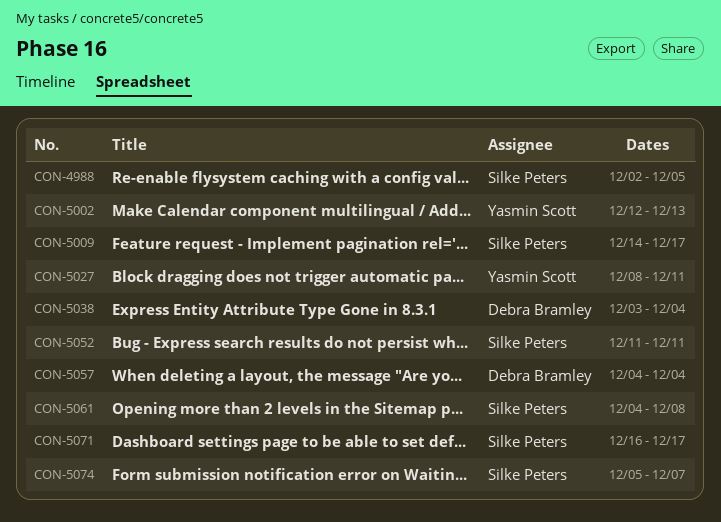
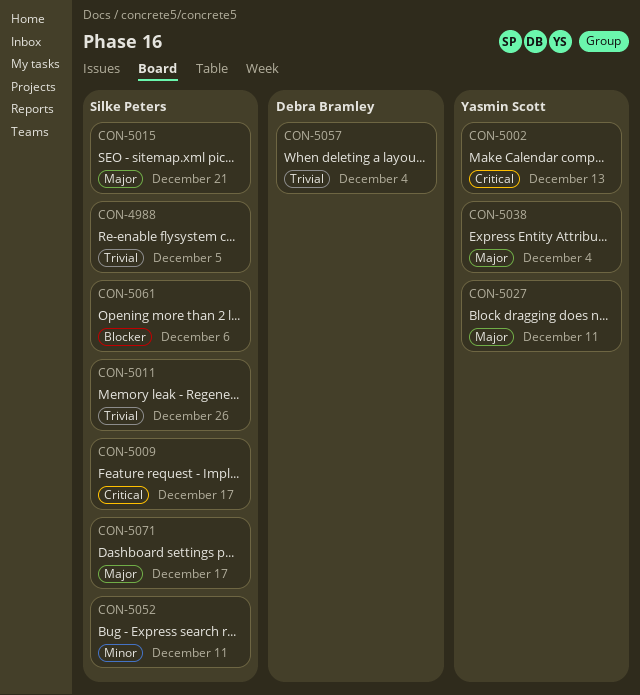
CON-5011: none -> present
CON-5015: none -> present
CON-5038, owner: Debra Bramley -> Yasmin Scott
CON-5061, due: Dec 8 -> Dec 6
CON-5074: present -> none

